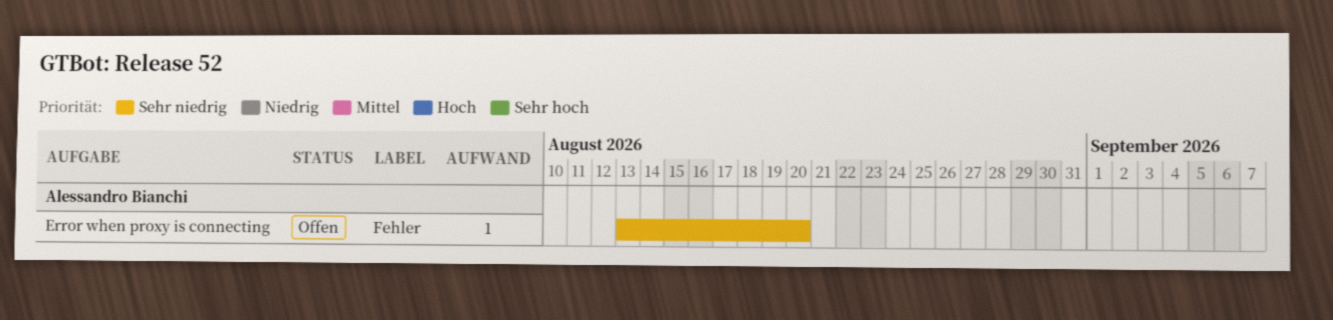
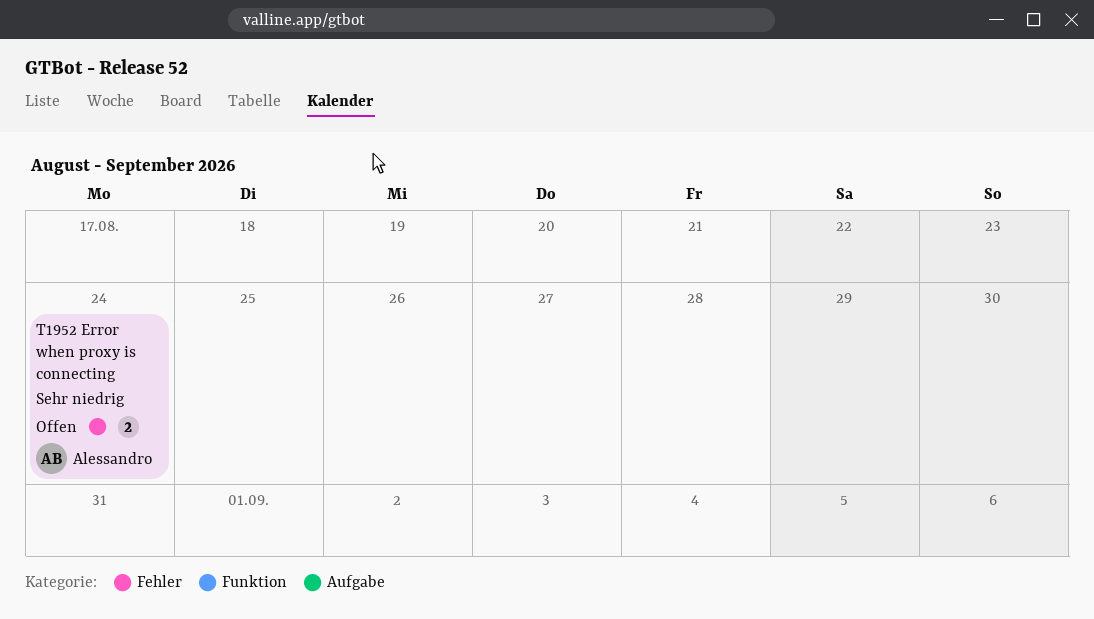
Error when proxy is connecting, estimate: 1 -> 2
Error when proxy is connecting, due: Aug 20 -> Aug 24

